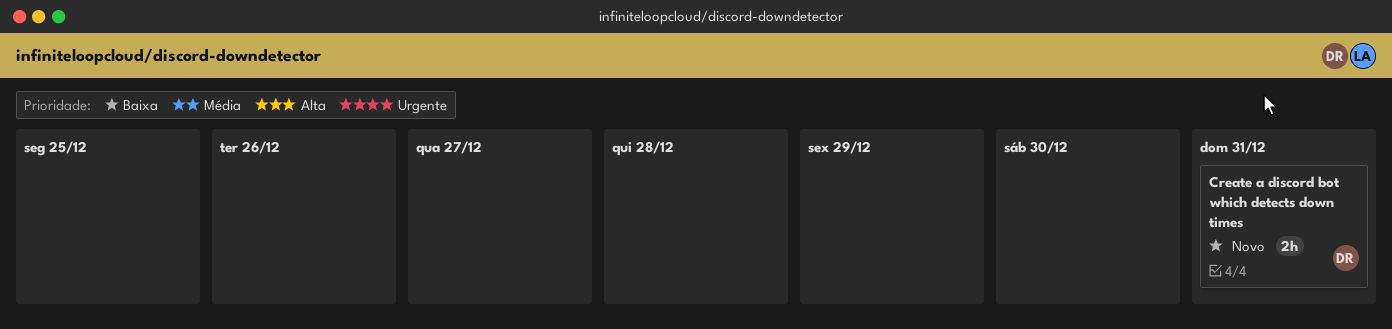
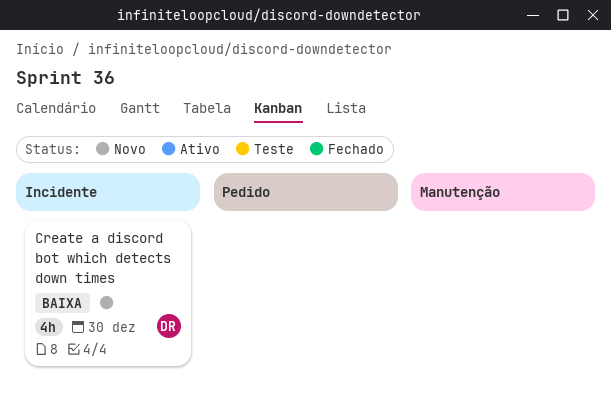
Create a discord bot which detects down times, estimate: 2h -> 4h
Create a discord bot which detects down times, due: Dec 31 -> Dec 30

